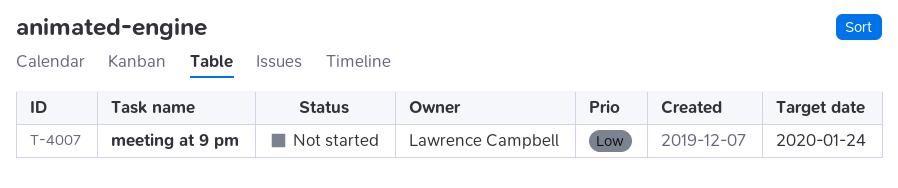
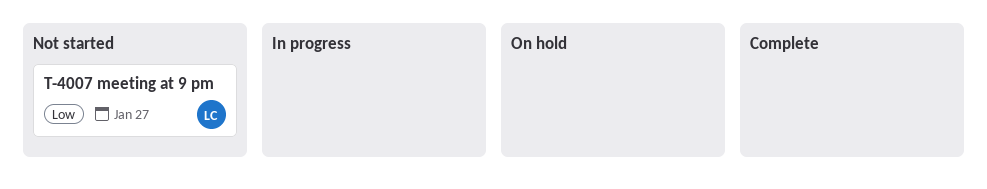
T-4007, due: Jan 24 -> Jan 27

